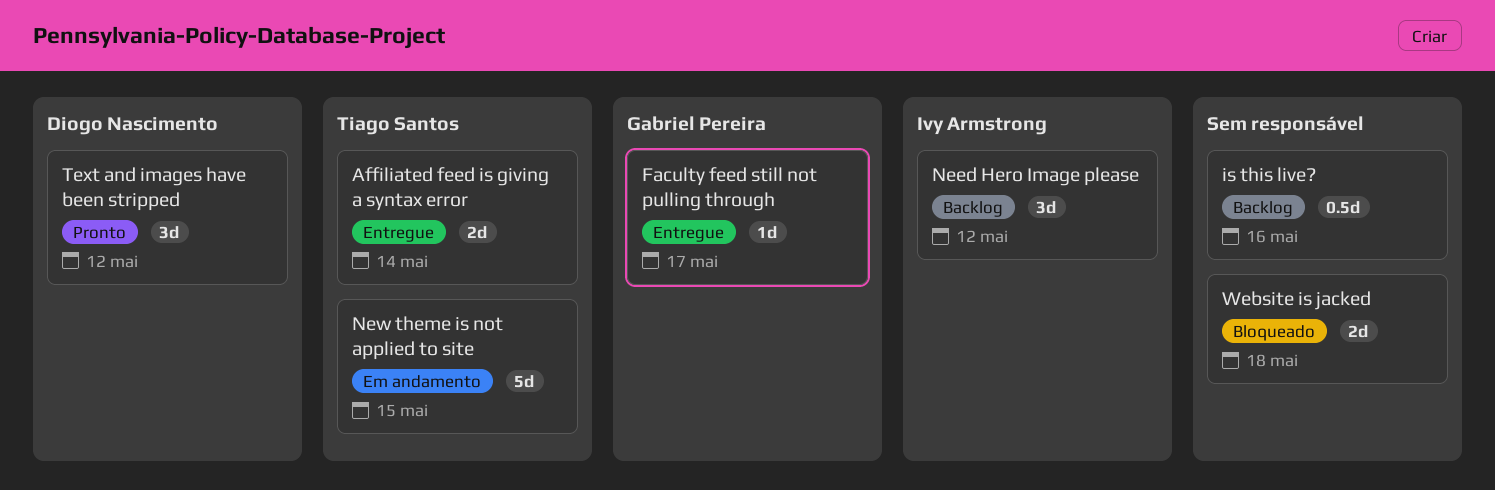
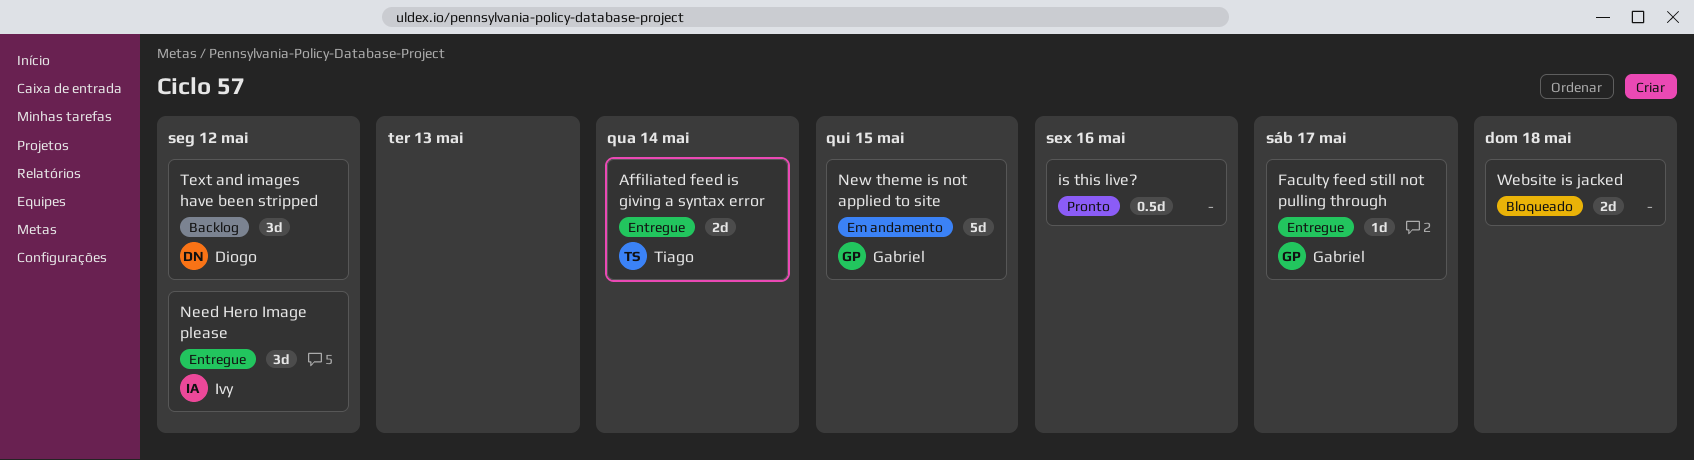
is this live?, status: Backlog -> Pronto
Need Hero Image please, status: Backlog -> Entregue
New theme is not applied to site, owner: Tiago Santos -> Gabriel Pereira
Text and images have been stripped, status: Pronto -> Backlog

